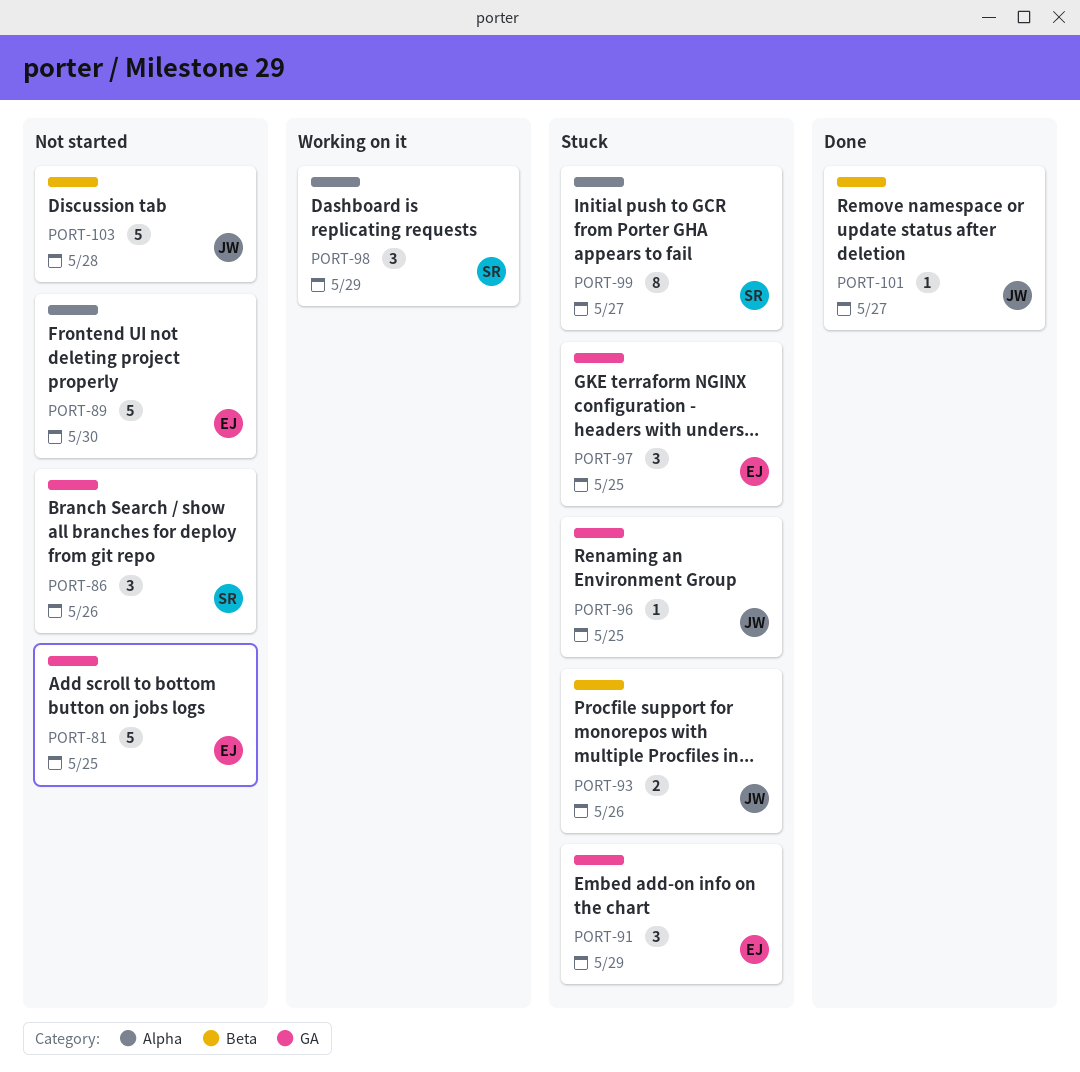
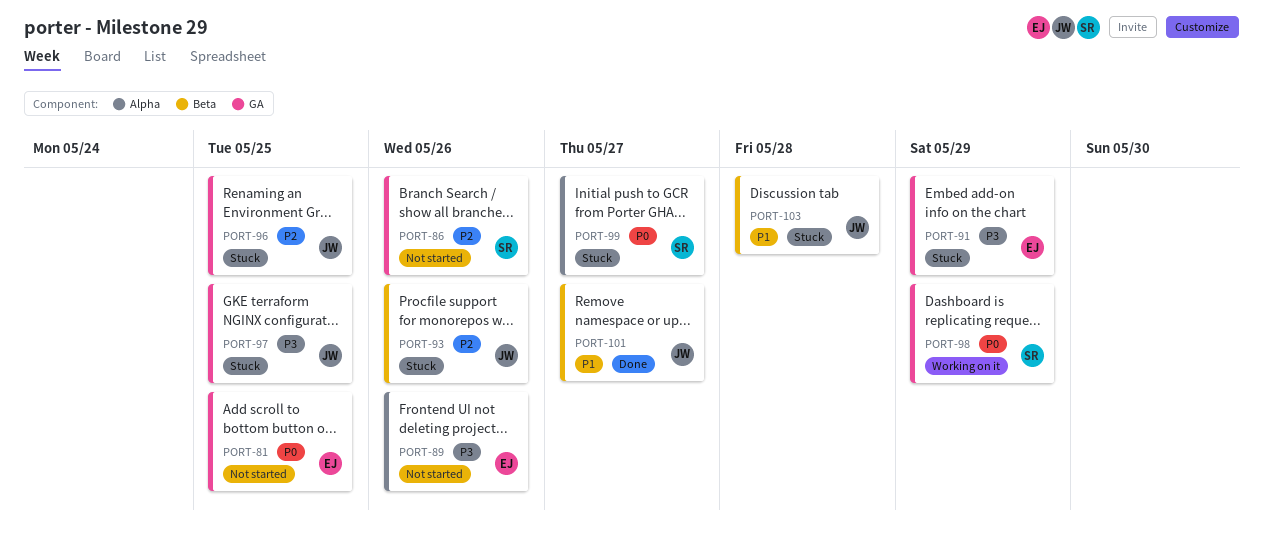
PORT-89, due: May 30 -> May 26
PORT-97, owner: EJ -> JW
PORT-98, label: Alpha -> GA
PORT-103, status: Not started -> Stuck

